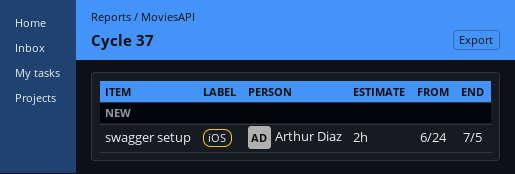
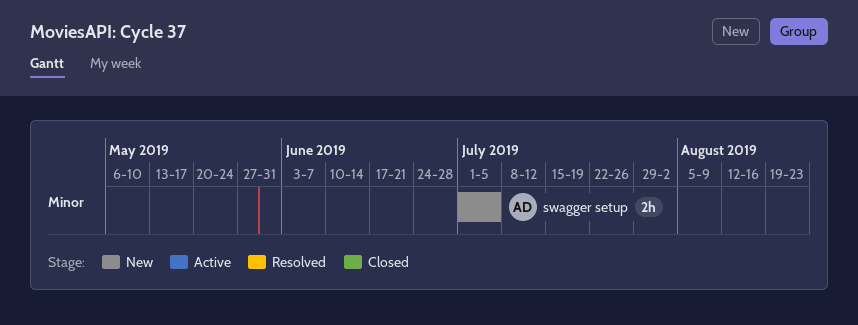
swagger setup, start: Jun 24 -> Jul 1

